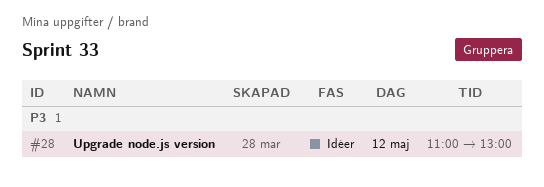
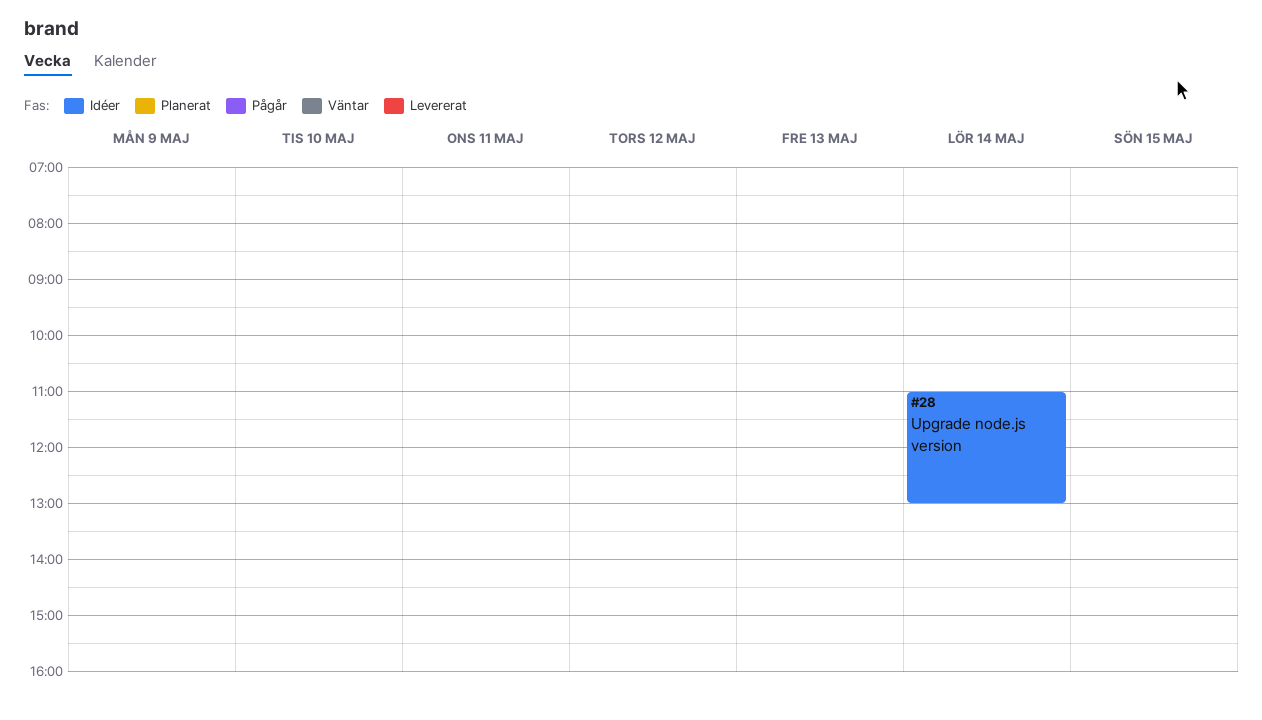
#28, day: May 12 -> May 14

